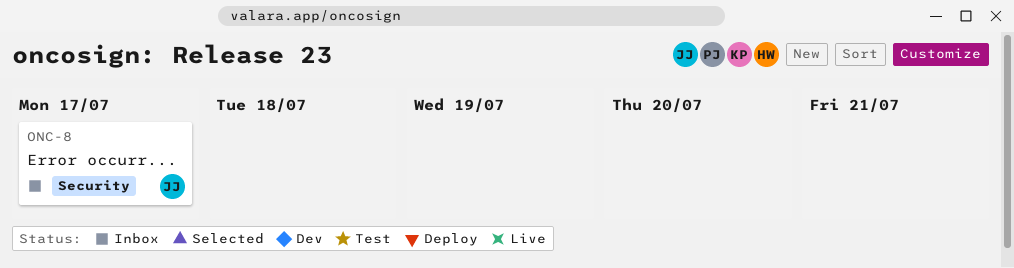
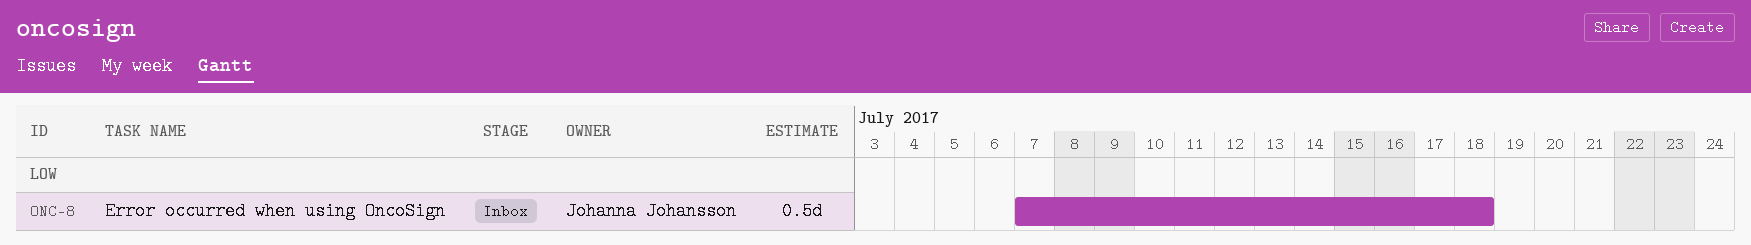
ONC-8, due: Jul 17 -> Jul 18

